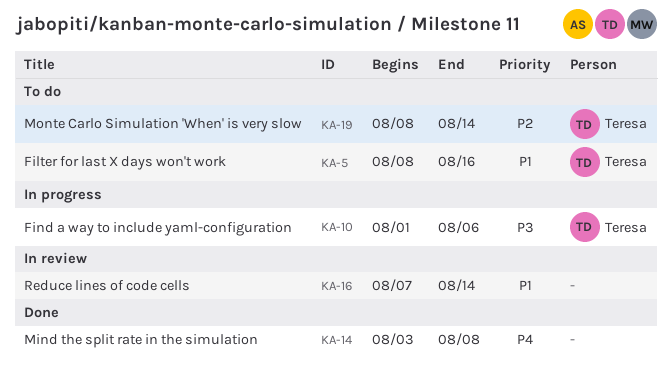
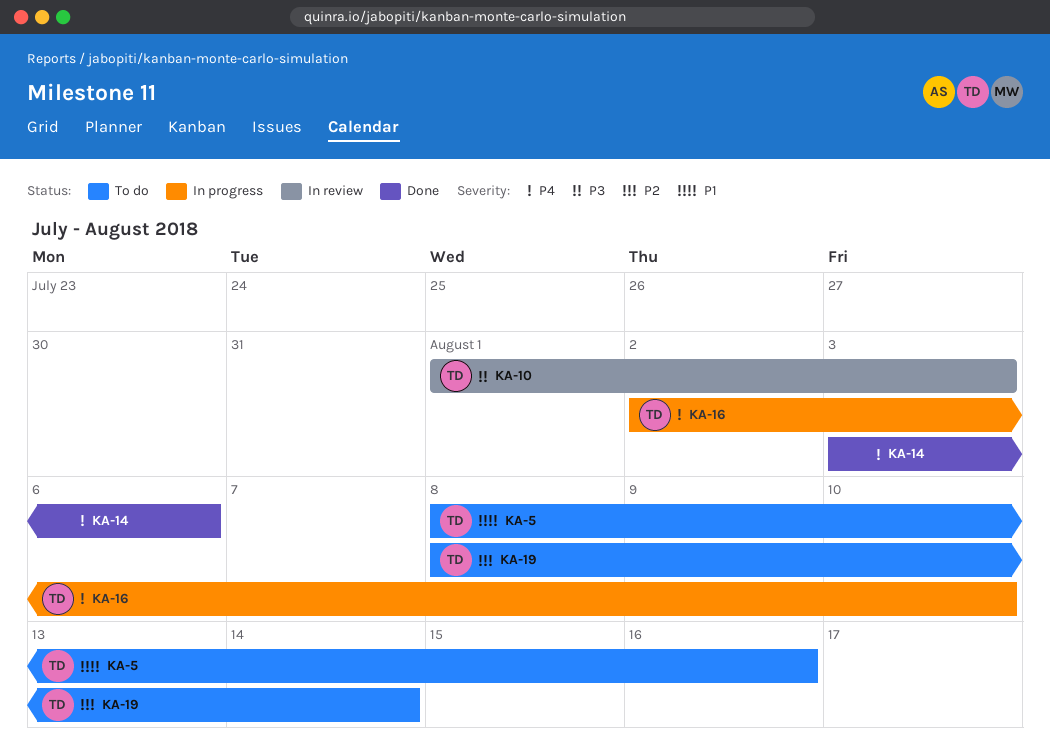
KA-10, status: In progress -> In review
KA-10, due: Aug 6 -> Aug 3
KA-14, due: Aug 8 -> Aug 6
KA-16, status: In review -> In progress
KA-16, owner: none -> Teresa
KA-16, priority: P1 -> P4
KA-16, start: Aug 7 -> Aug 2
KA-16, due: Aug 14 -> Aug 10

